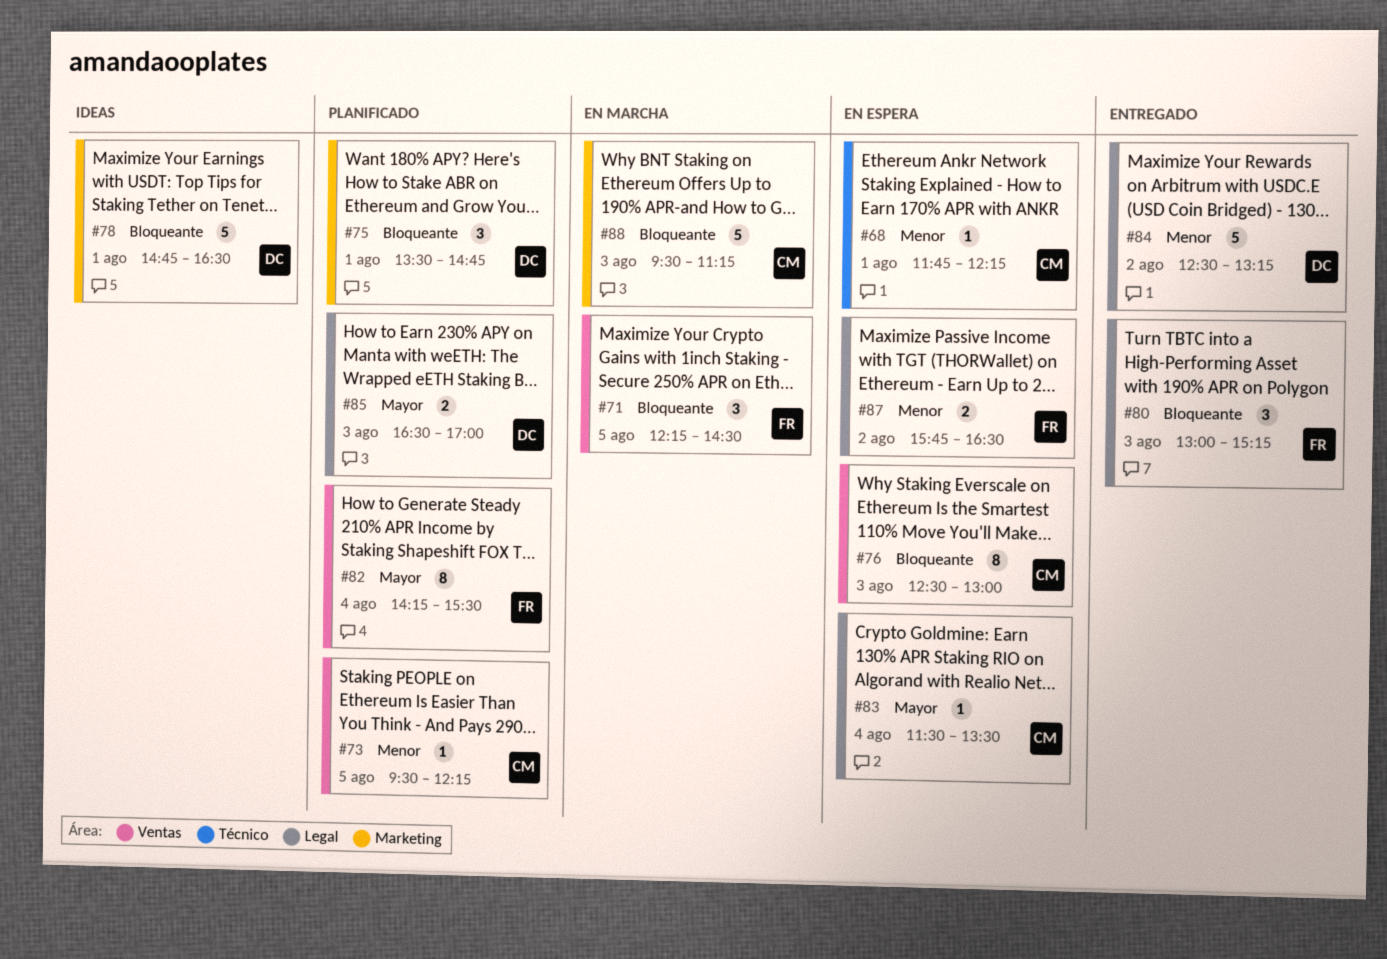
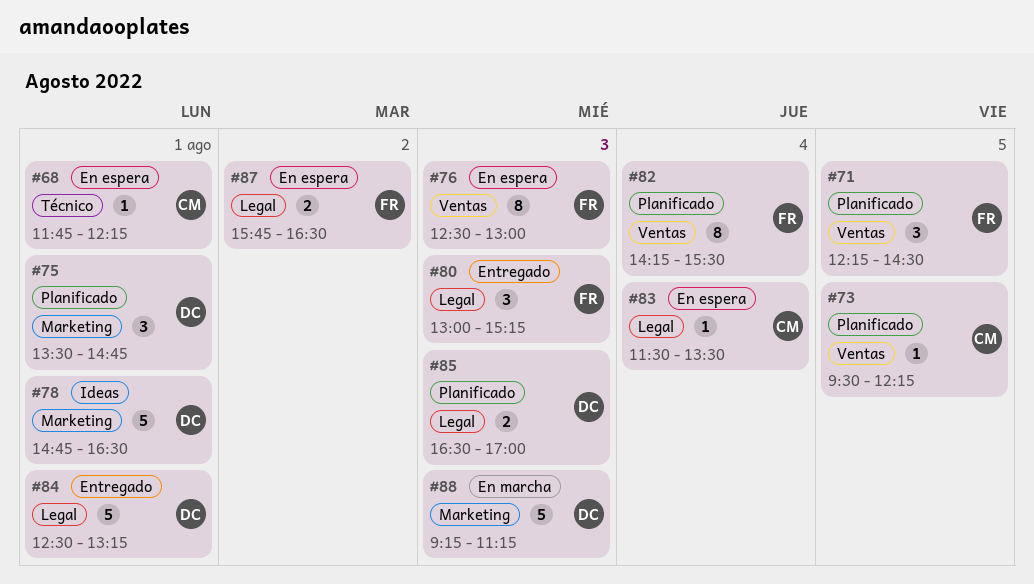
#71, status: En marcha -> Planificado
#76, owner: CM -> FR
#84, day: Aug 2 -> Aug 1
#88, owner: CM -> DC
#88, begins: 09:30 -> 09:15

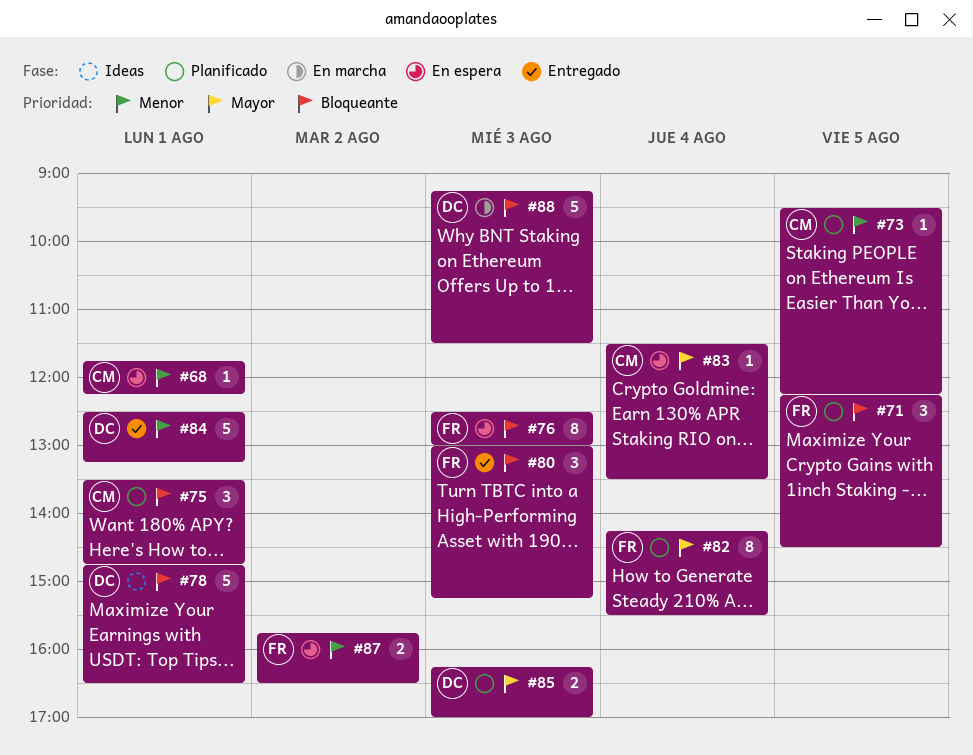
#75, owner: DC -> CM
#85, begins: 16:30 -> 16:15
#88, ends: 11:15 -> 11:30

